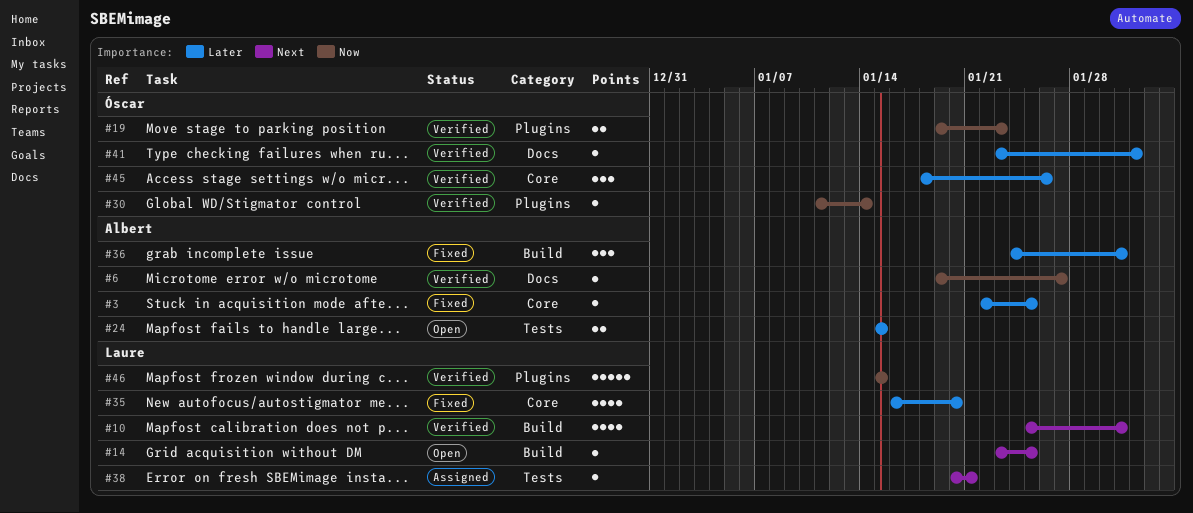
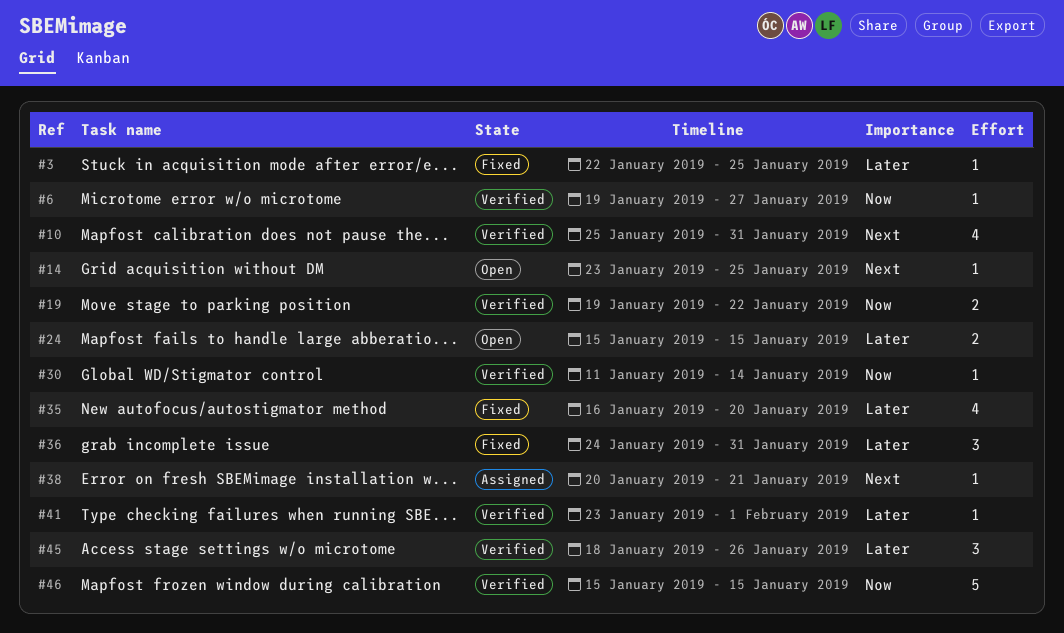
#19, due: Jan 23 -> Jan 22

